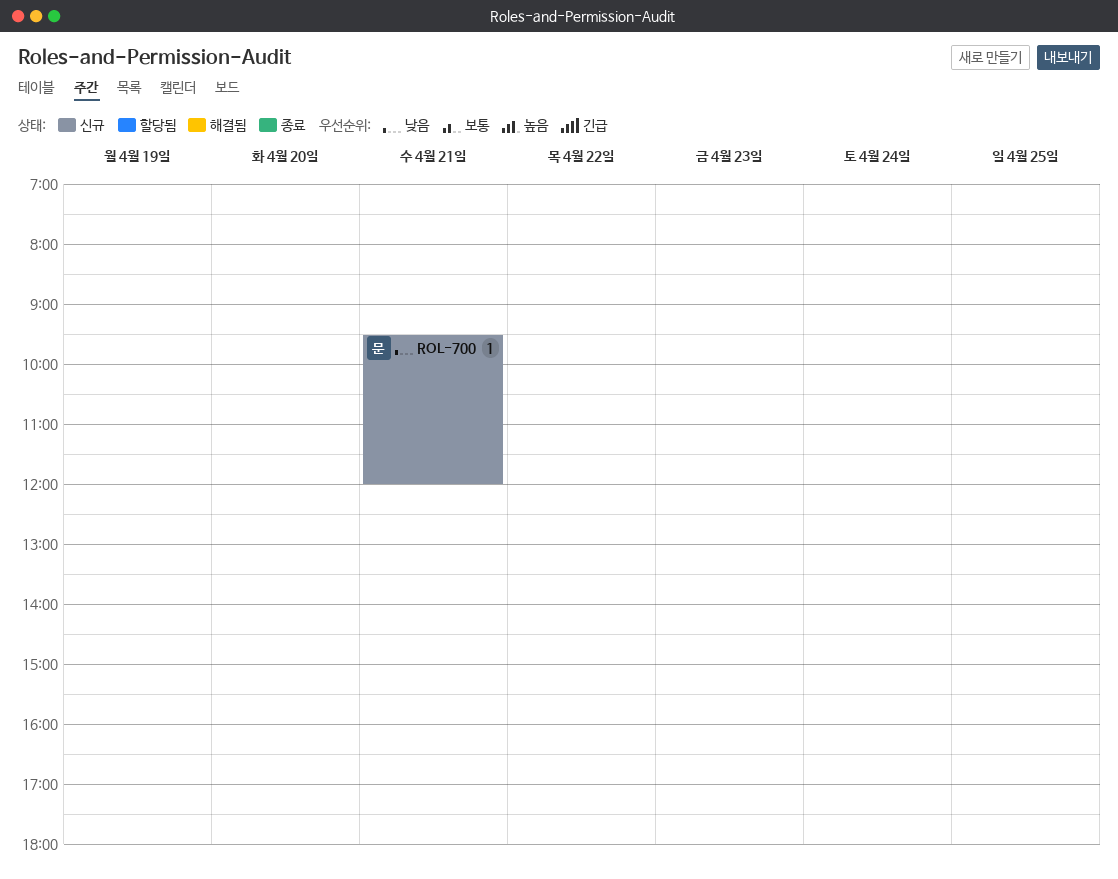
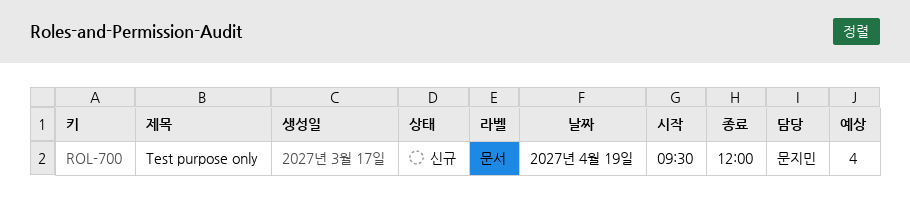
ROL-700, estimate: 1 -> 4
ROL-700, day: Apr 21 -> Apr 19

